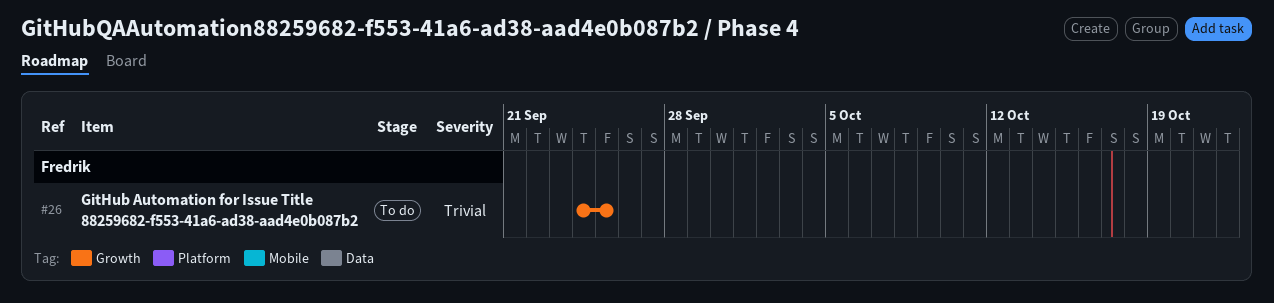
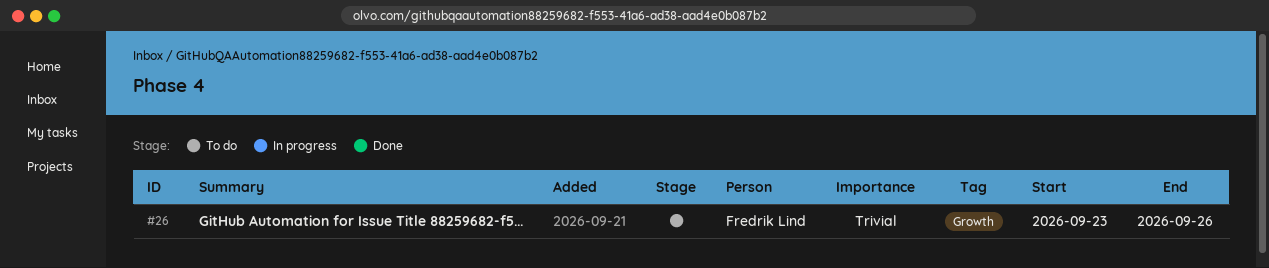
#26, start: Sep 24 -> Sep 23
#26, due: Sep 25 -> Sep 26

